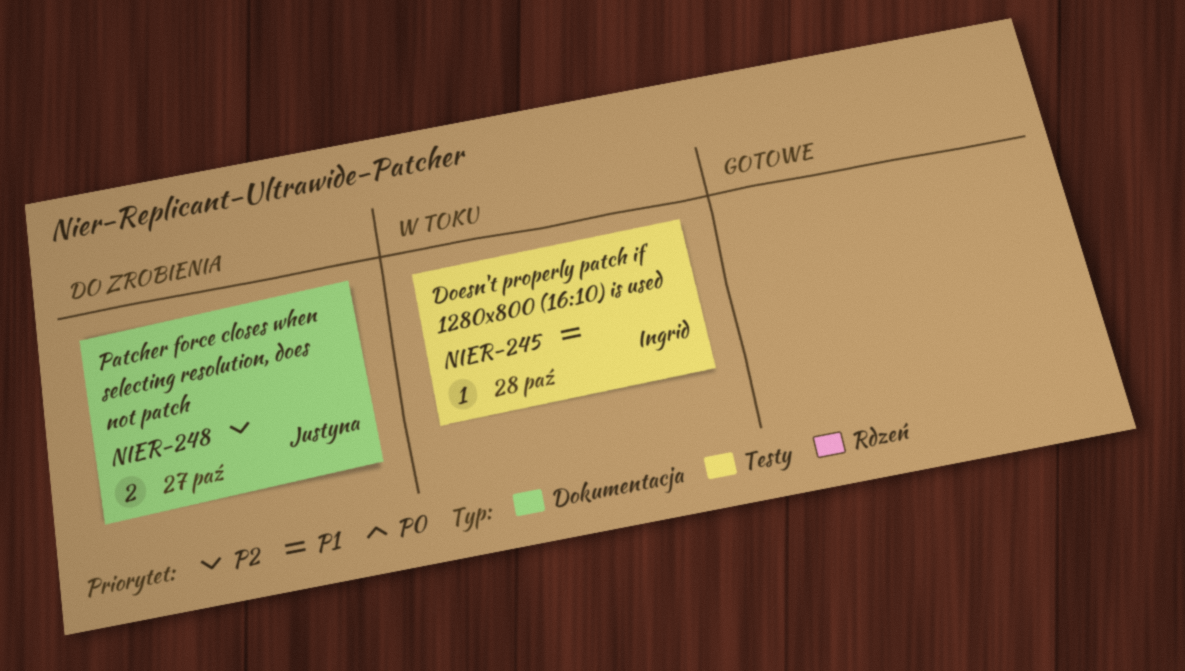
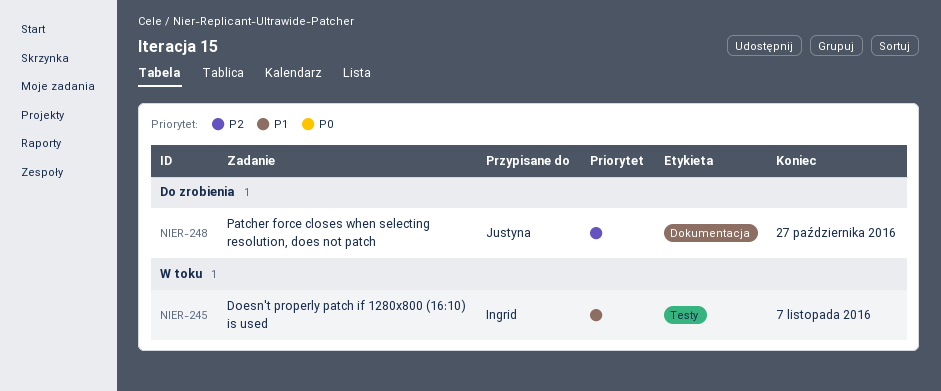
NIER-245, due: Oct 28 -> Nov 7

